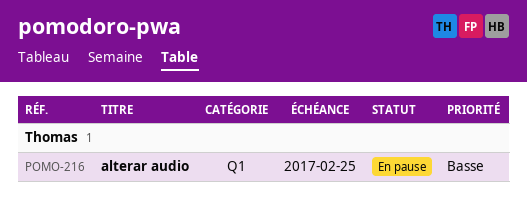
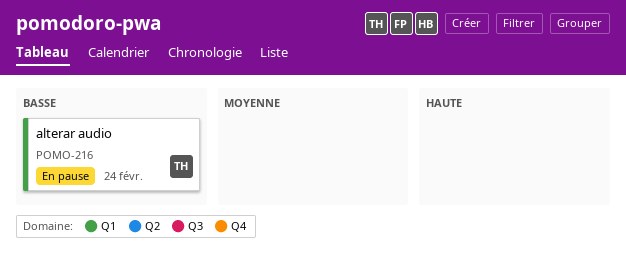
POMO-216, due: Feb 25 -> Feb 24

